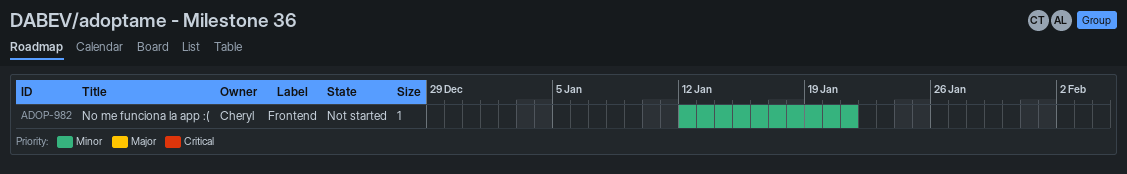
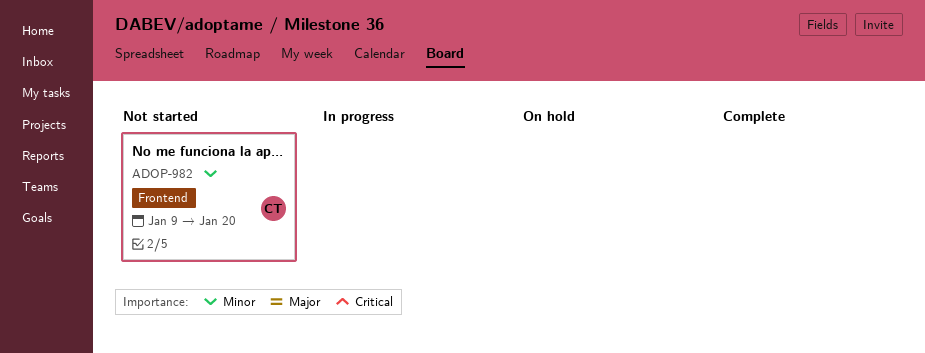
ADOP-982, start: Jan 12 -> Jan 9
ADOP-982, due: Jan 21 -> Jan 20

